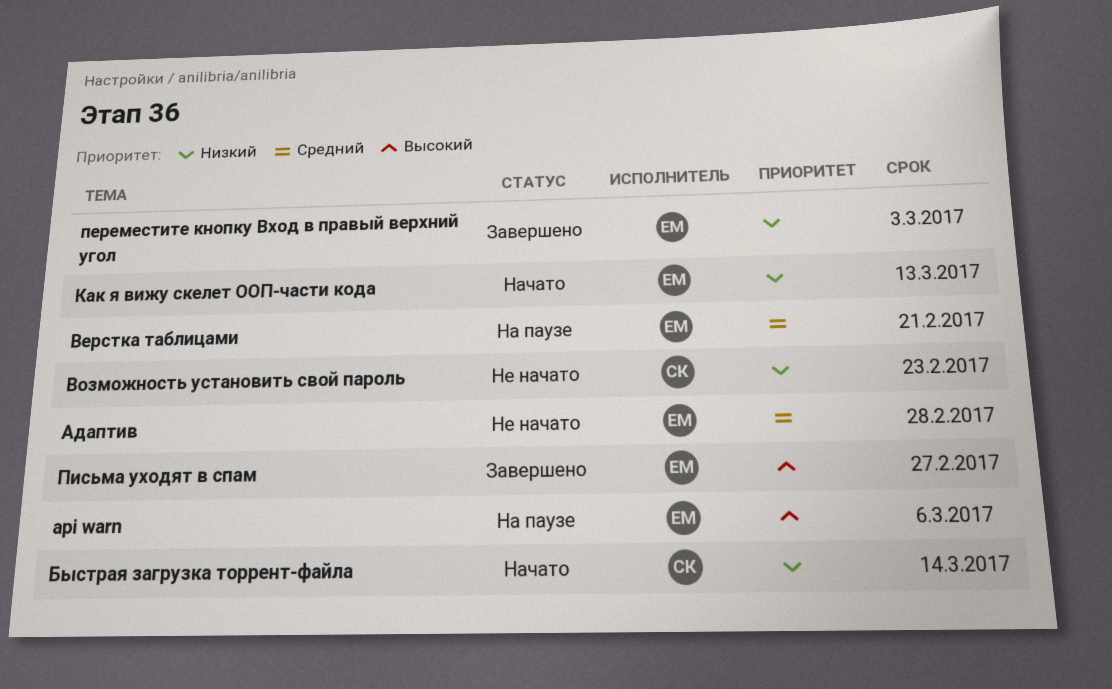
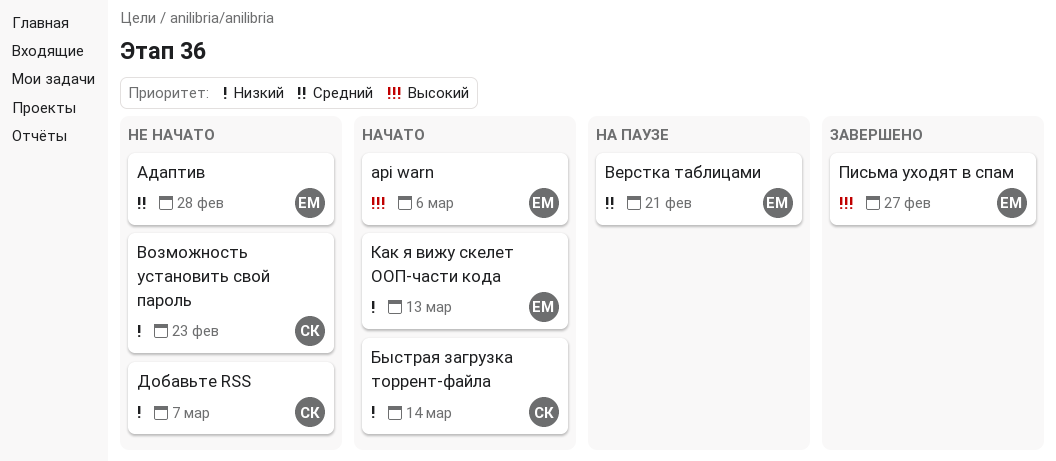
api warn, status: На паузе -> Начато
Добавьте RSS: none -> present
переместите кнопку Вход в правый верхний угол: present -> none

